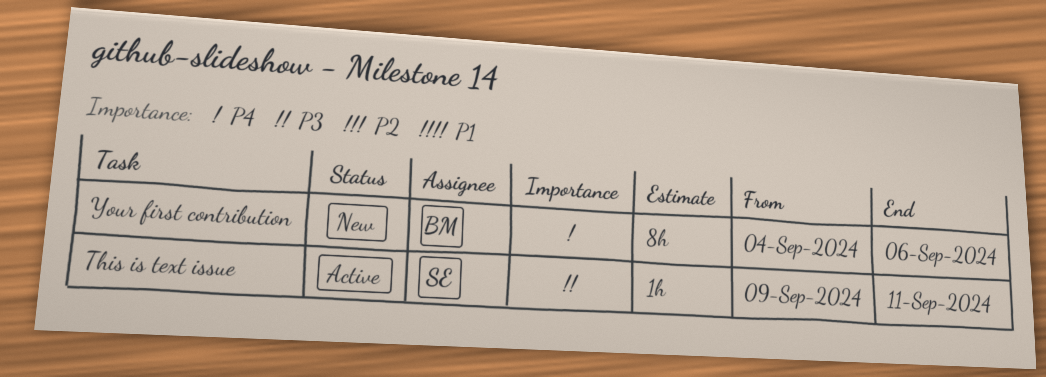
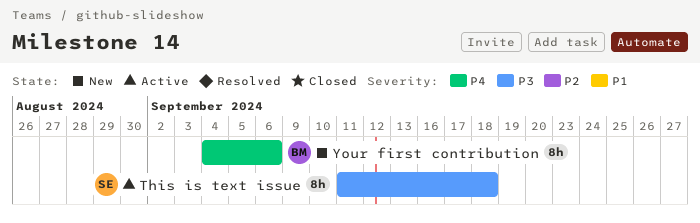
This is text issue, estimate: 1h -> 8h
This is text issue, start: Sep 9 -> Sep 11
This is text issue, due: Sep 11 -> Sep 18

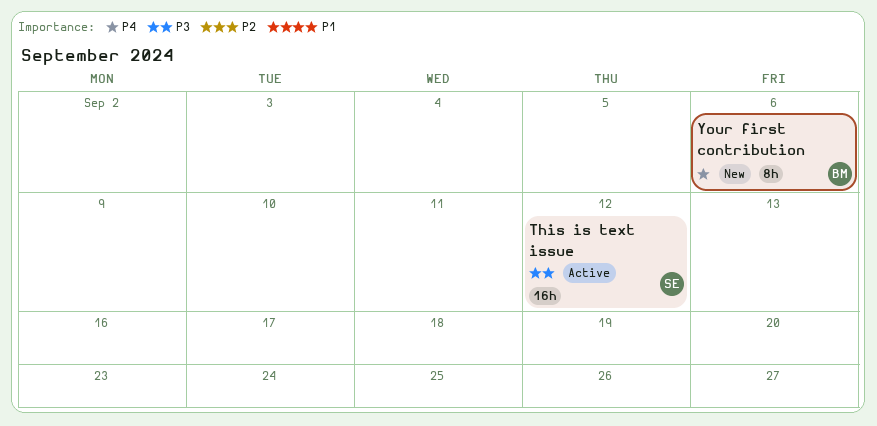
This is text issue, estimate: 8h -> 16h
This is text issue, due: Sep 18 -> Sep 12

